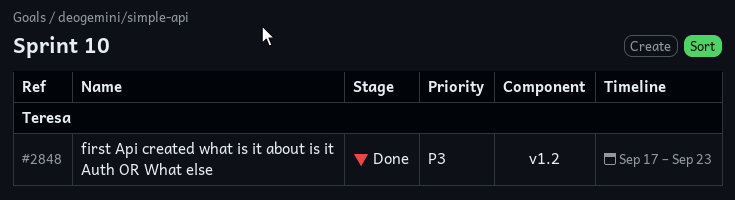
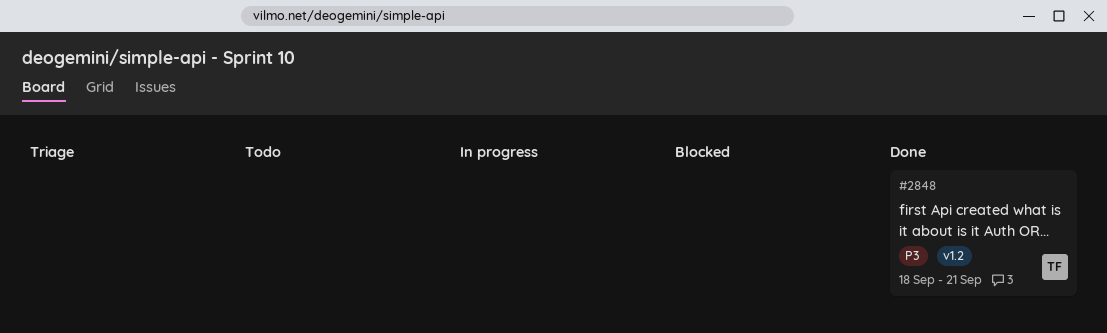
#2848, start: Sep 17 -> Sep 18
#2848, due: Sep 23 -> Sep 21

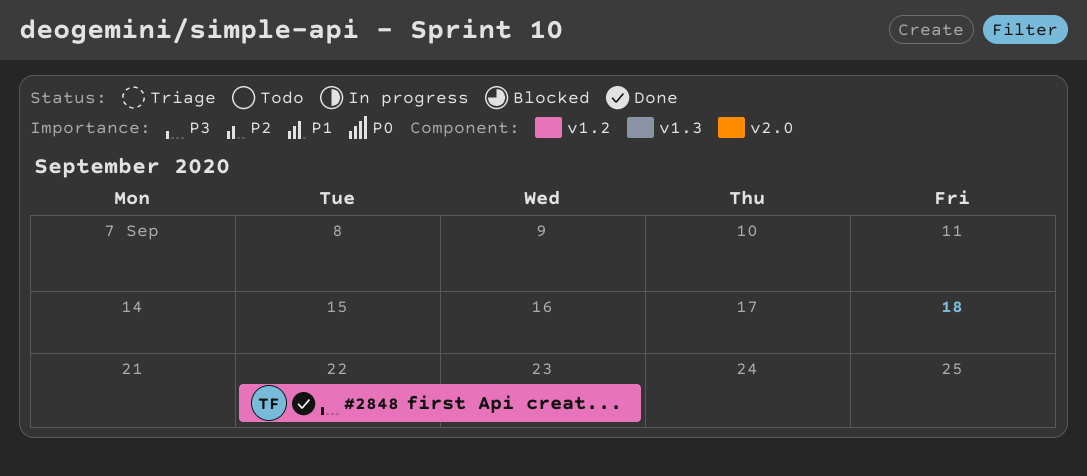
#2848, start: Sep 18 -> Sep 22
#2848, due: Sep 21 -> Sep 23

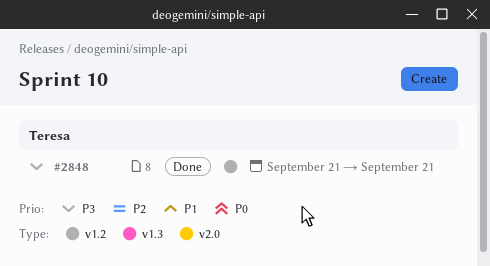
#2848, start: Sep 22 -> Sep 21
#2848, due: Sep 23 -> Sep 21

